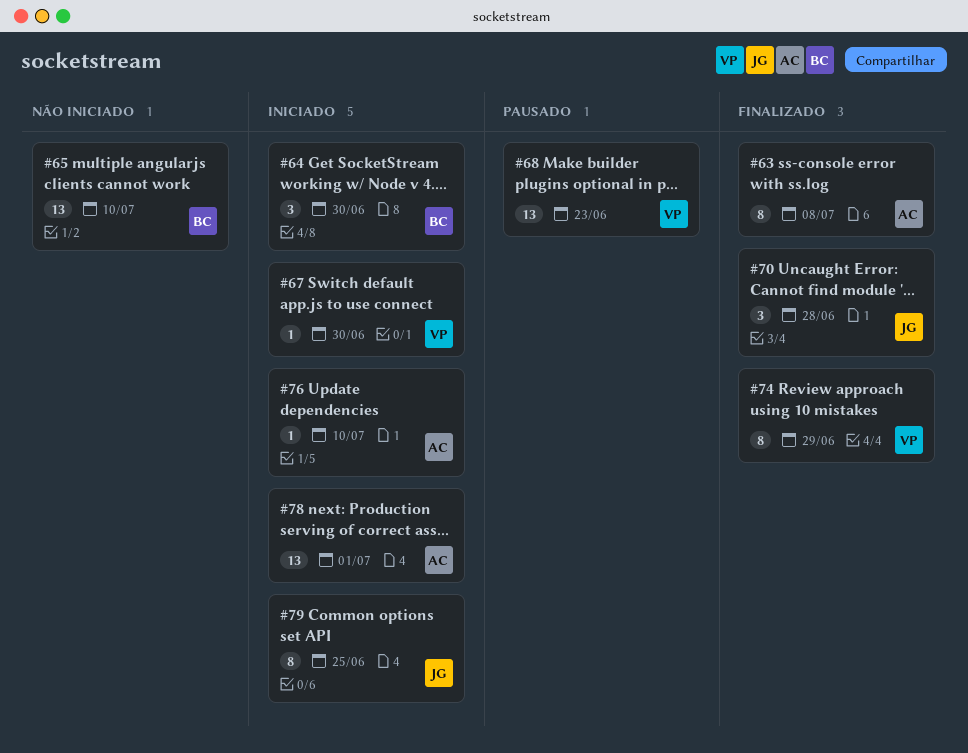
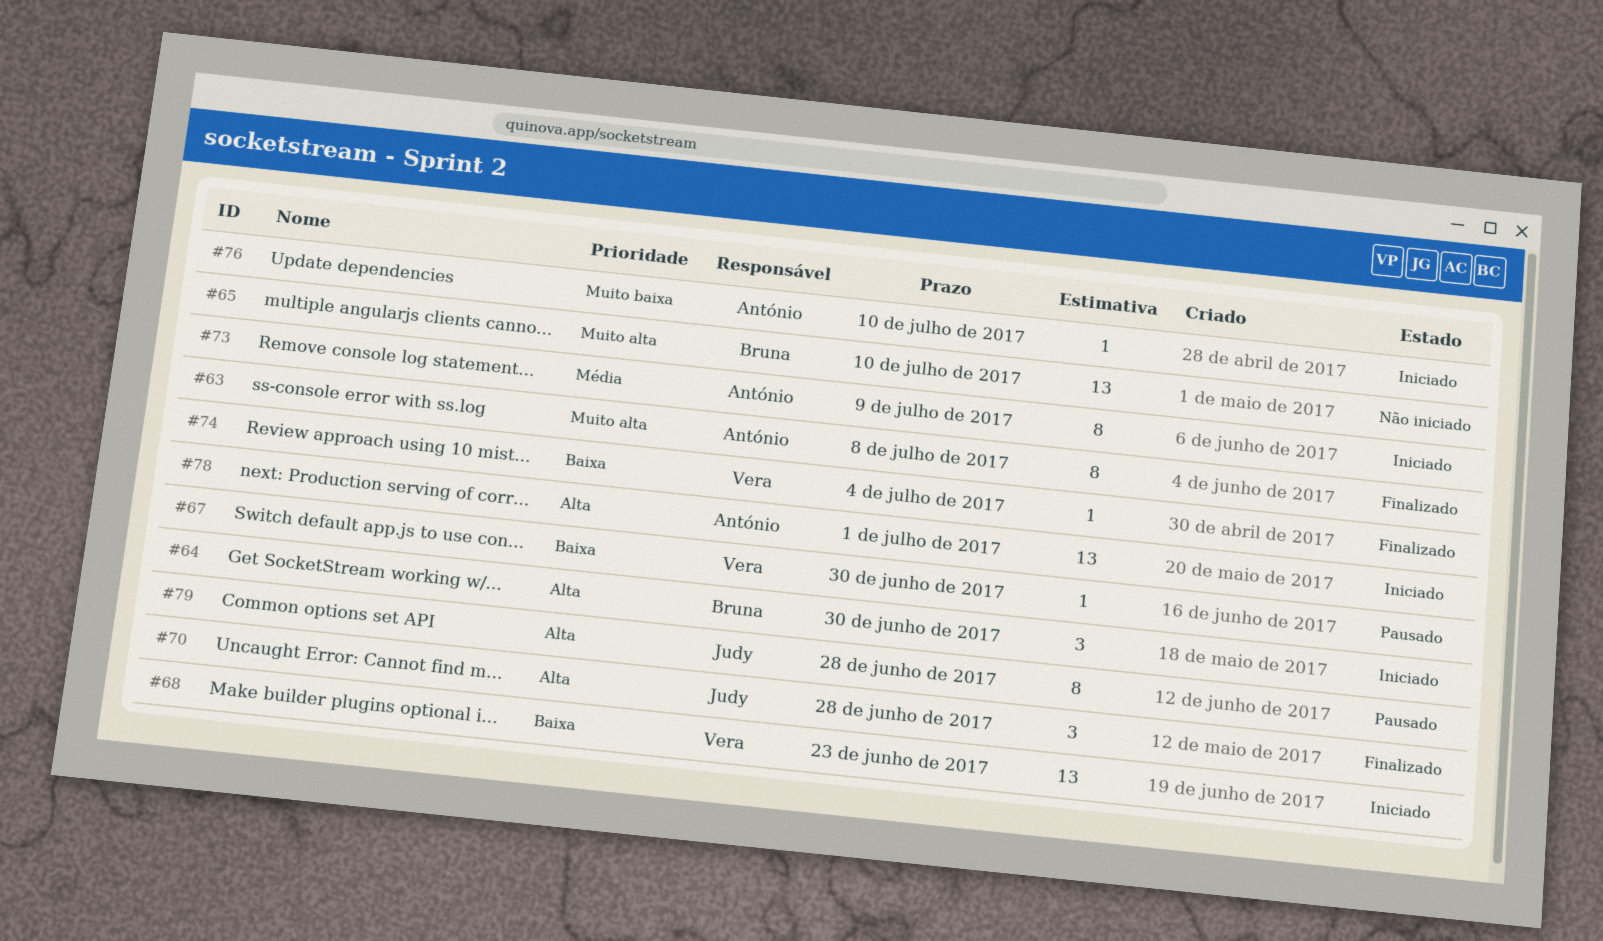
#67, status: Iniciado -> Pausado
#68, status: Pausado -> Iniciado
#73: none -> present
#74, estimate: 8 -> 1
#74, due: Jun 29 -> Jul 4
#79, status: Iniciado -> Pausado
#79, due: Jun 25 -> Jun 28

